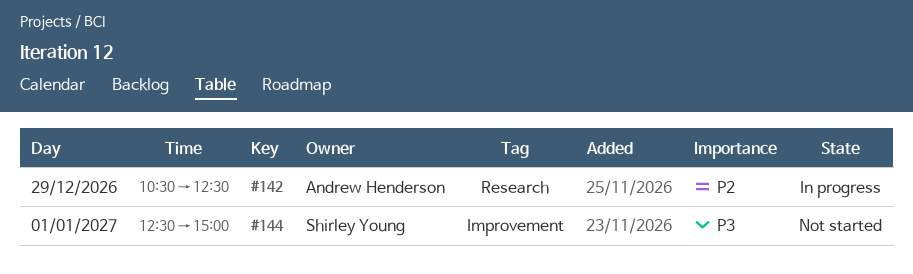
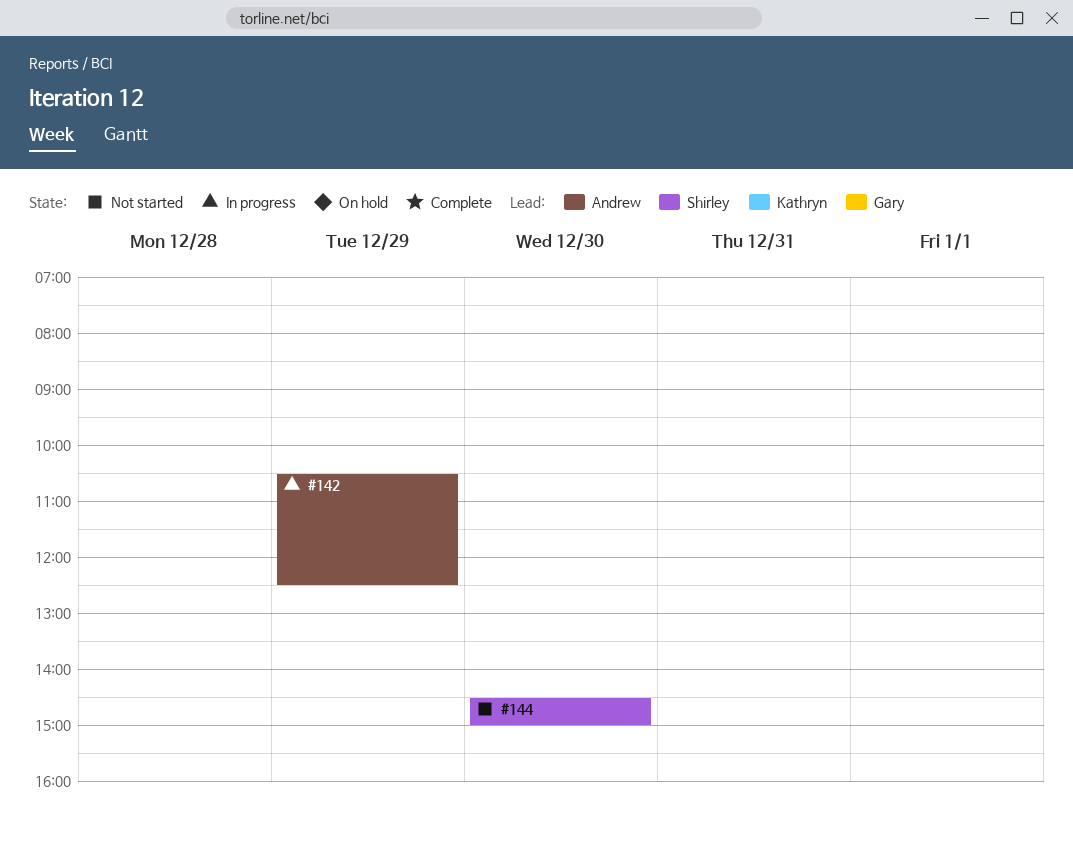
#144, day: Jan 1 -> Dec 30
#144, begins: 12:30 -> 14:30

